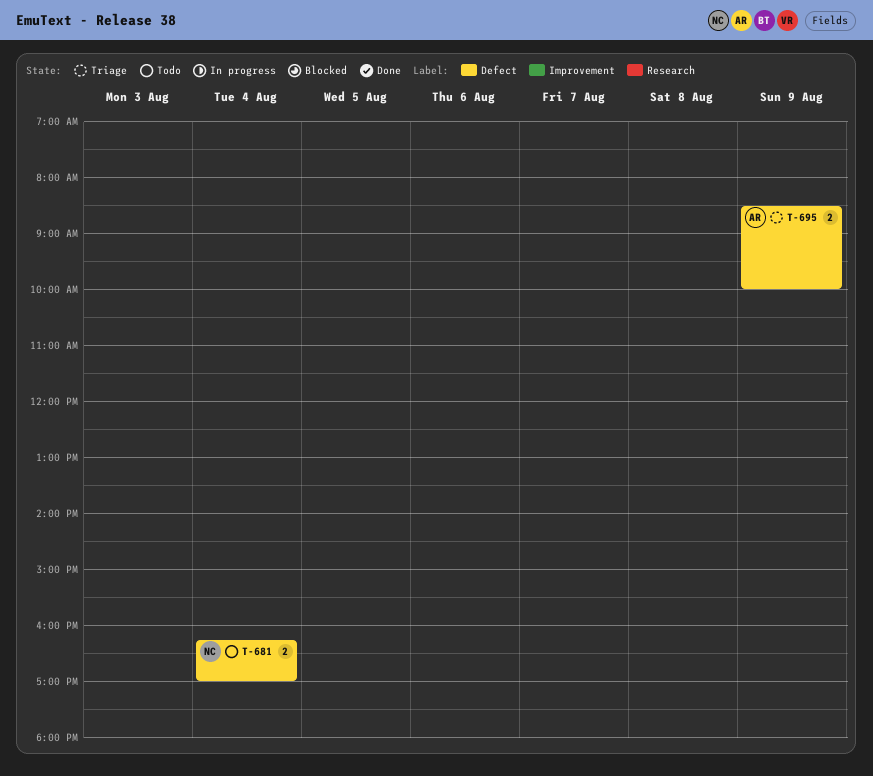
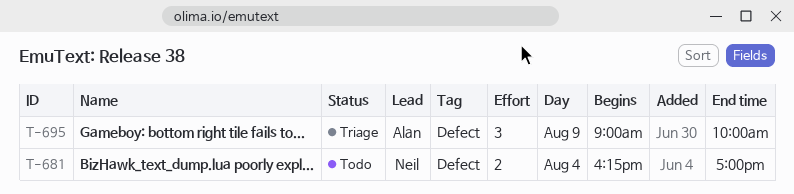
T-695, estimate: 2 -> 3
T-695, begins: 08:30 -> 09:00

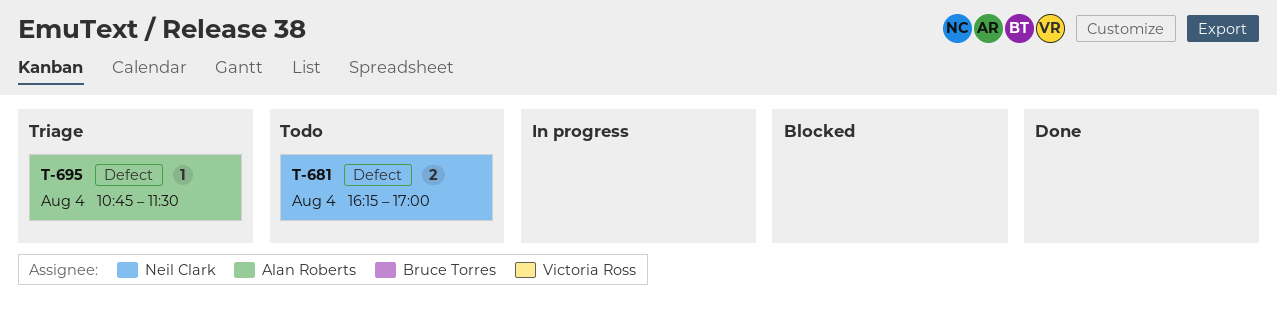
T-695, estimate: 3 -> 1
T-695, day: Aug 9 -> Aug 4
T-695, begins: 09:00 -> 10:45
T-695, ends: 10:00 -> 11:30

